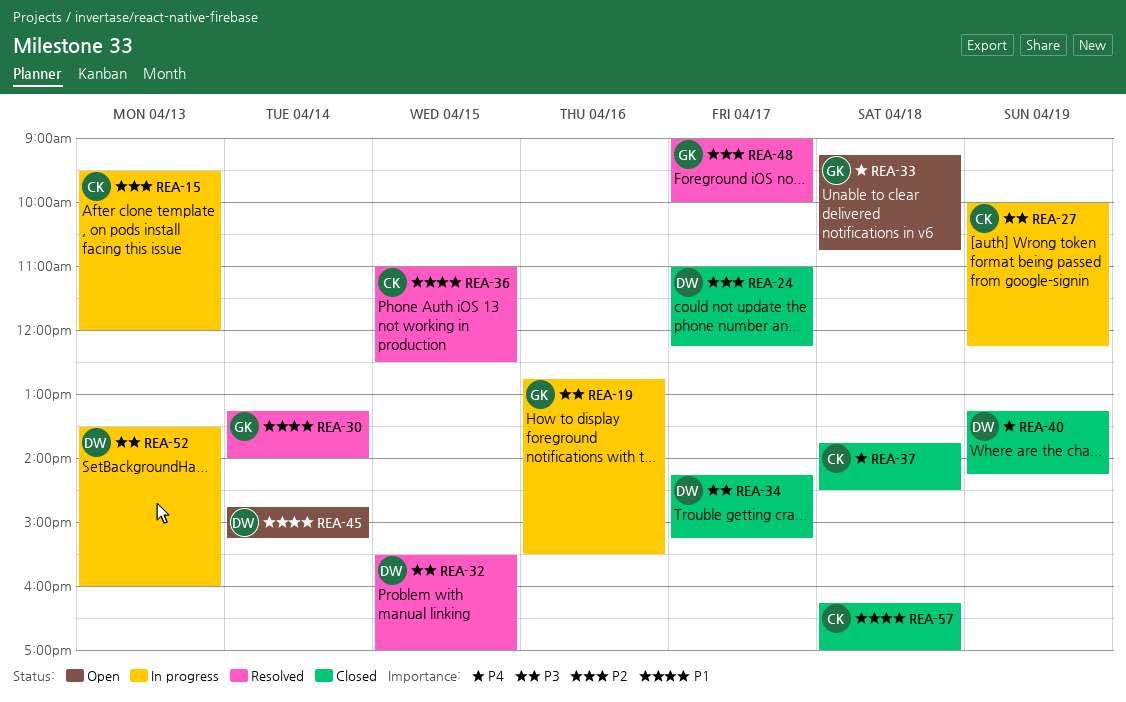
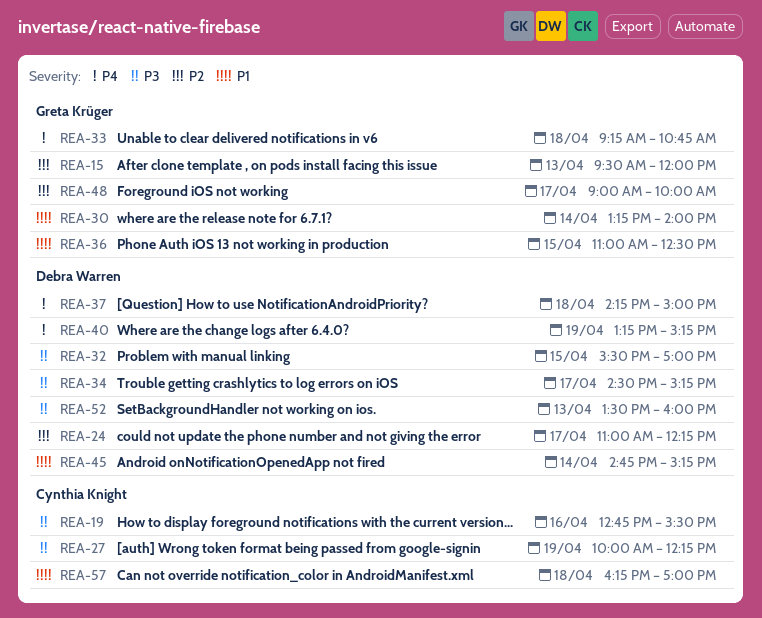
REA-15, owner: Cynthia Knight -> Greta Krüger
REA-19, owner: Greta Krüger -> Cynthia Knight
REA-34, begins: 14:15 -> 14:30
REA-36, owner: Cynthia Knight -> Greta Krüger
REA-37, owner: Cynthia Knight -> Debra Warren
REA-37, begins: 13:45 -> 14:15
REA-37, ends: 14:30 -> 15:00
REA-40, ends: 14:15 -> 15:15

